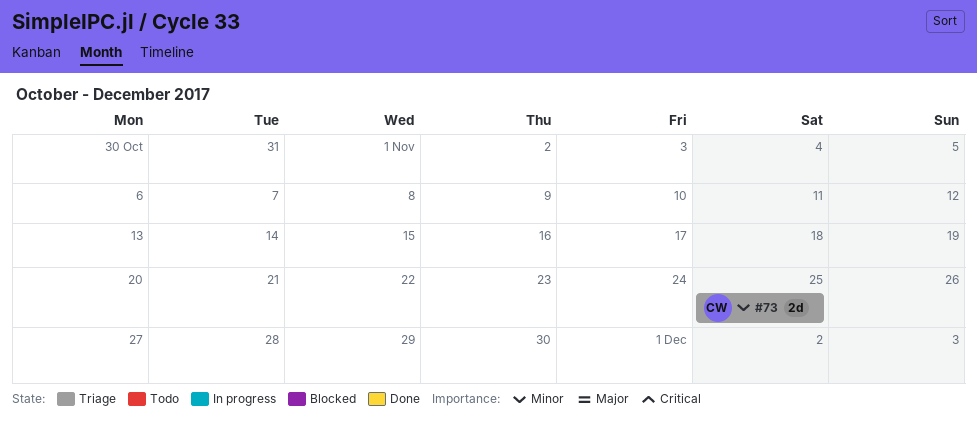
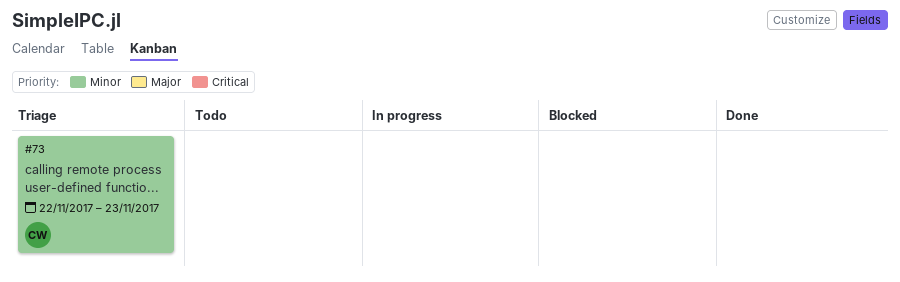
#73, start: Nov 25 -> Nov 22
#73, due: Nov 25 -> Nov 23

